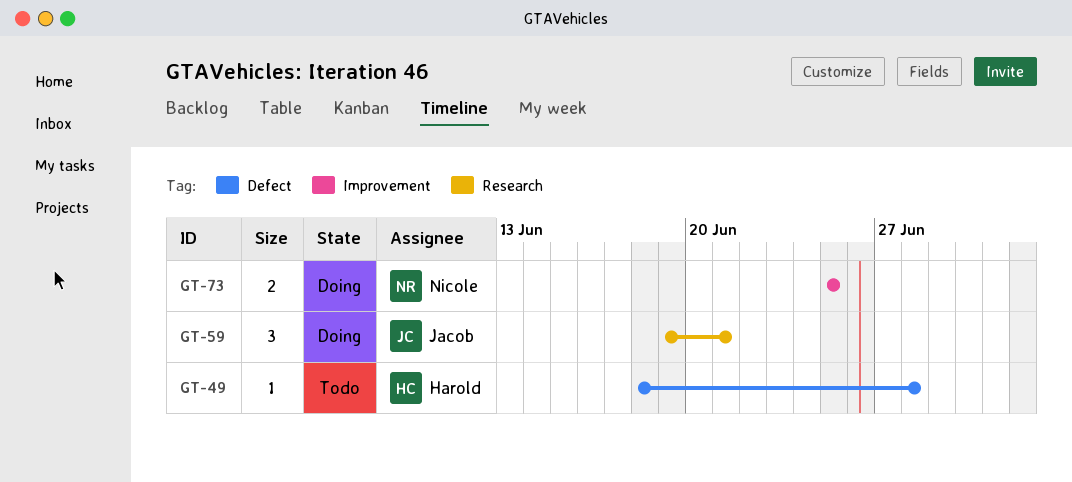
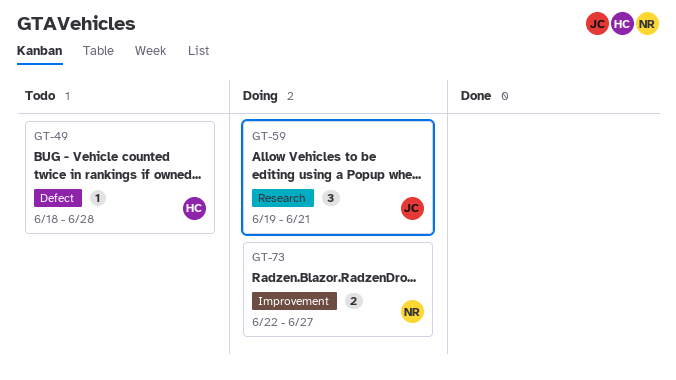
GT-73, start: Jun 25 -> Jun 22
GT-73, due: Jun 25 -> Jun 27

